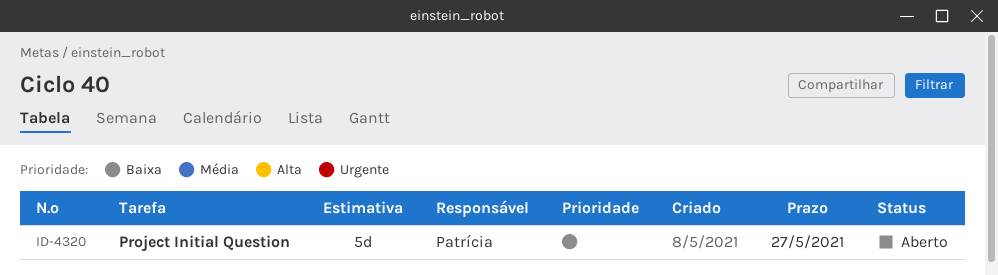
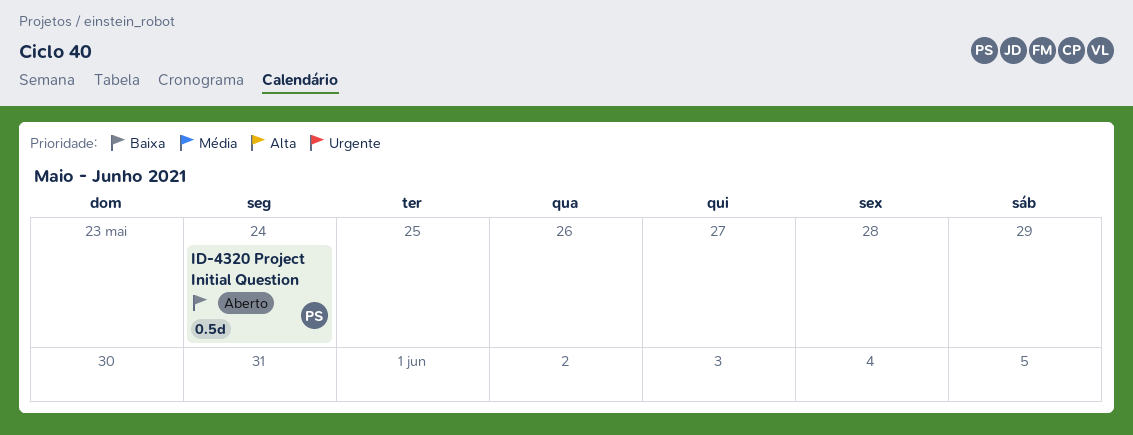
ID-4320, estimate: 5d -> 0.5d
ID-4320, due: May 27 -> May 24

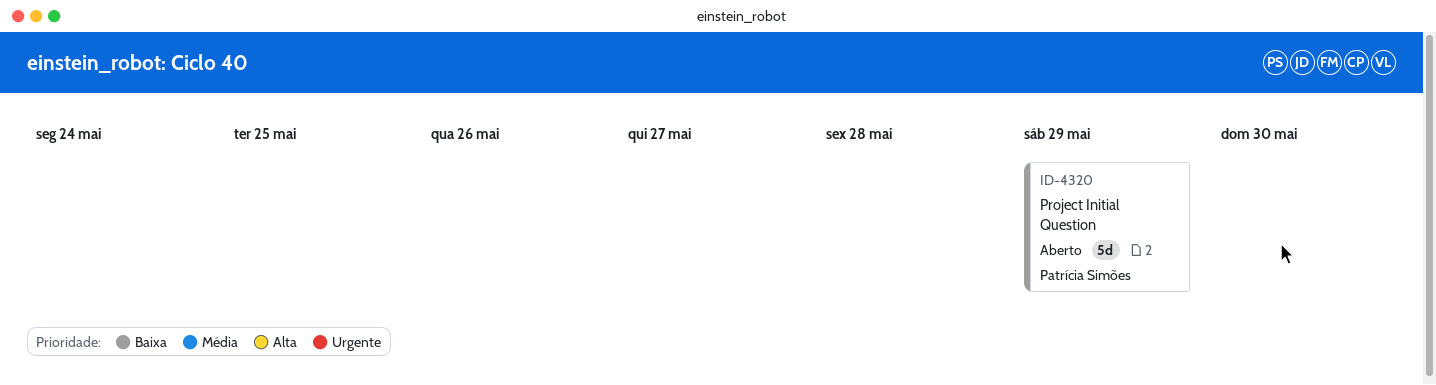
ID-4320, estimate: 0.5d -> 5d
ID-4320, due: May 24 -> May 29

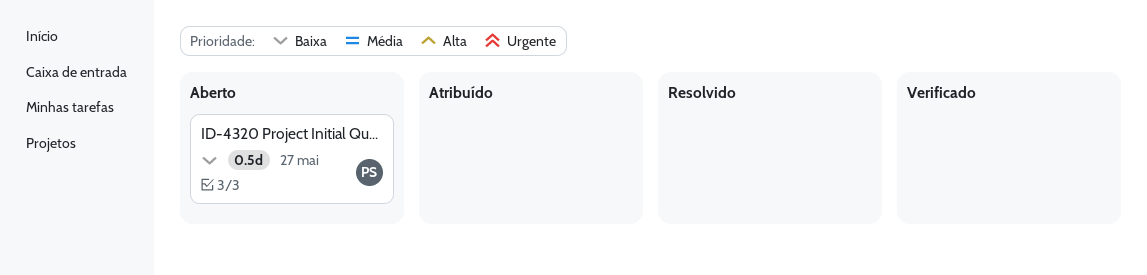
ID-4320, estimate: 5d -> 0.5d
ID-4320, due: May 29 -> May 27

